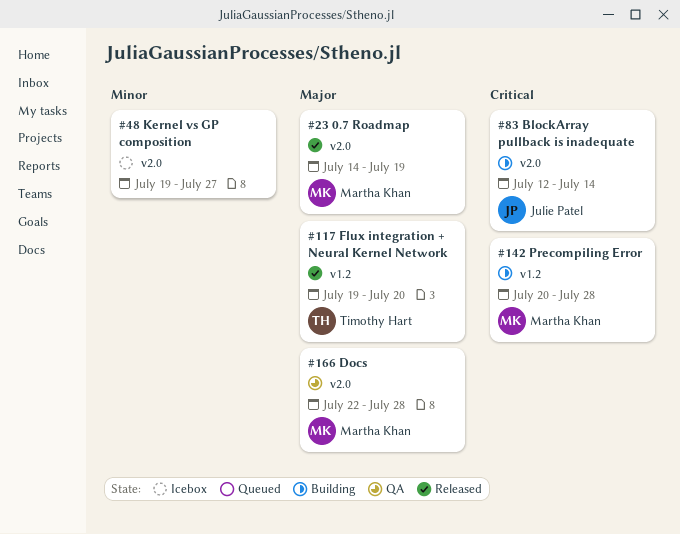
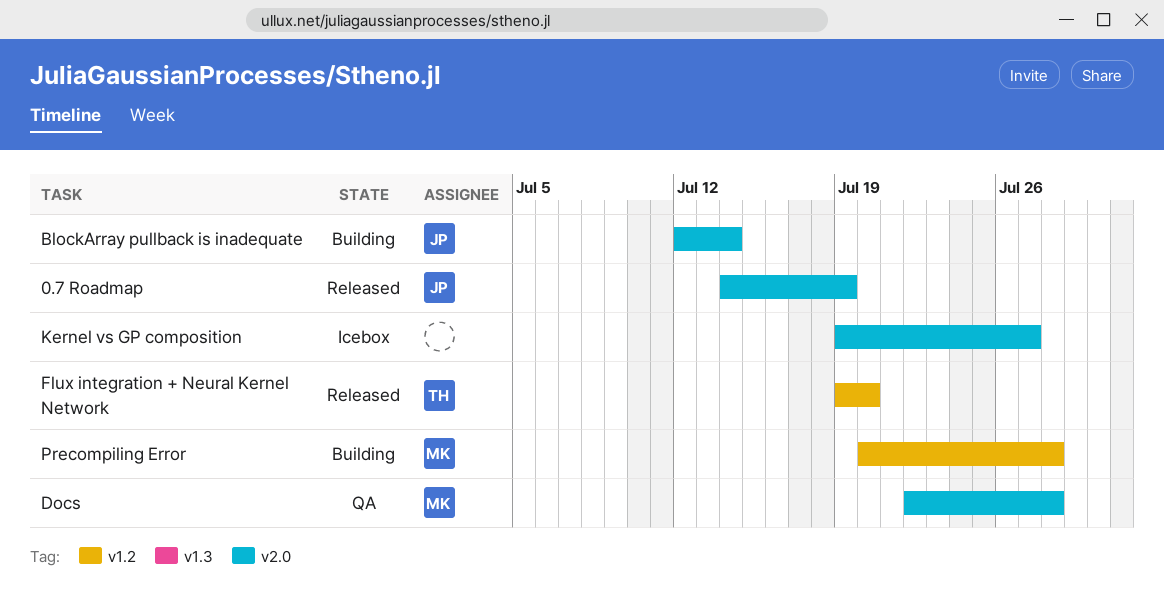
0.7 Roadmap, owner: Martha Khan -> Julie Patel

